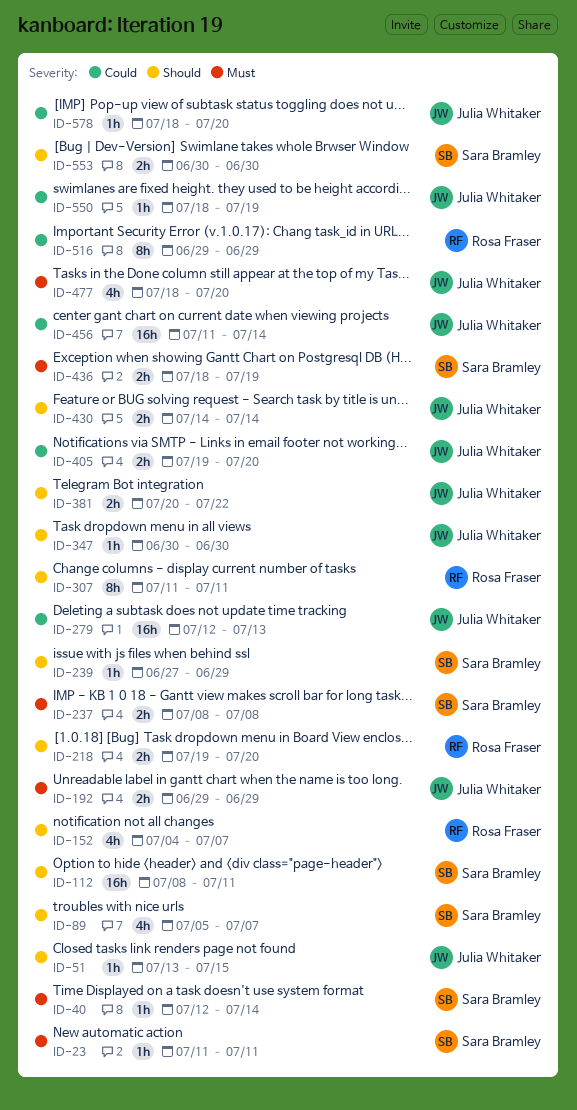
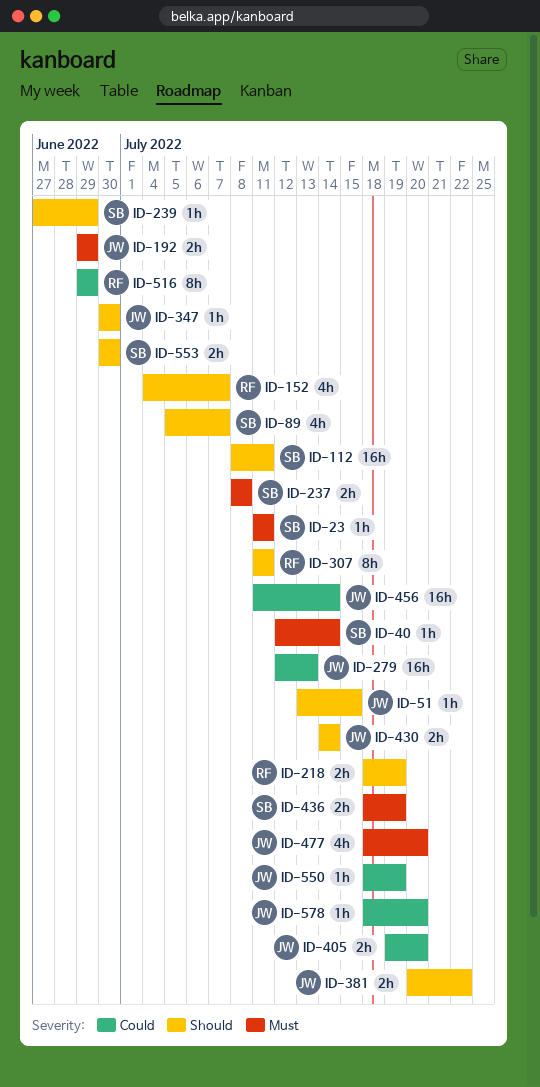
ID-218, start: Jul 19 -> Jul 18
ID-218, due: Jul 20 -> Jul 19

